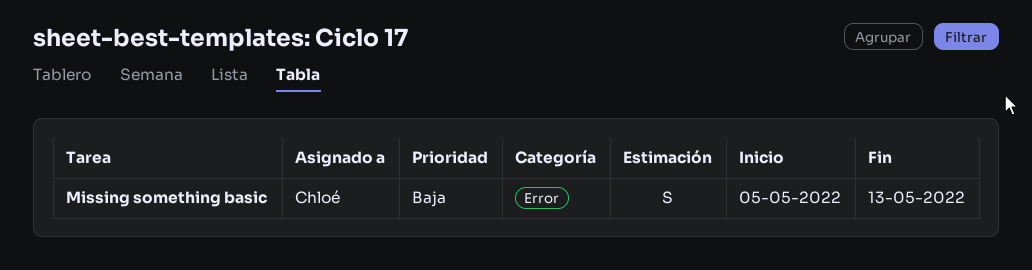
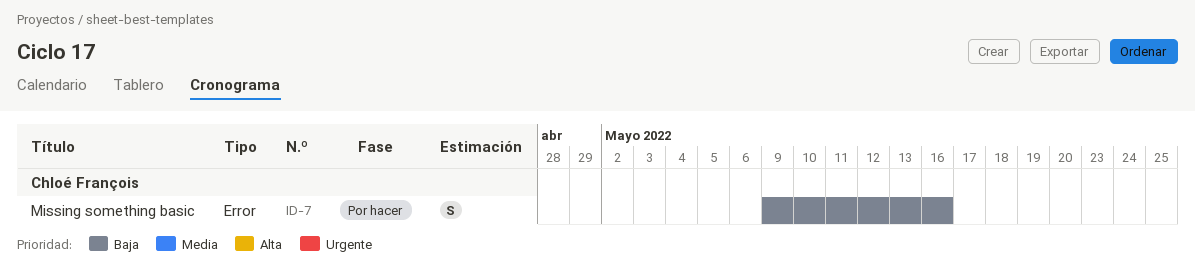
Missing something basic, start: May 5 -> May 9
Missing something basic, due: May 13 -> May 16

